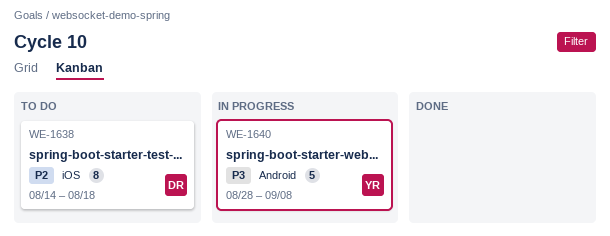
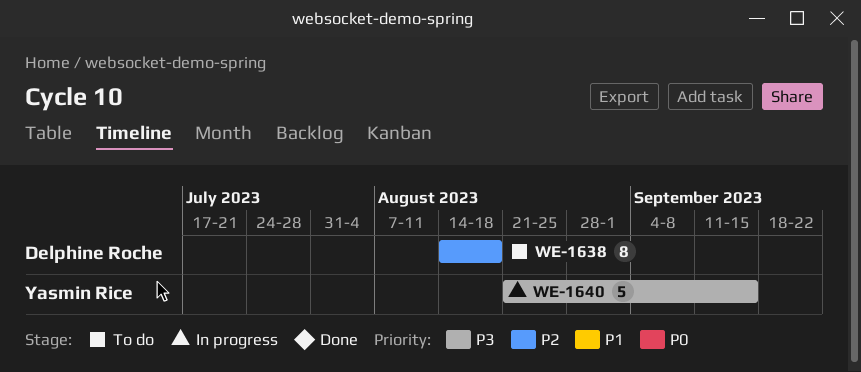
WE-1640, start: Aug 28 -> Aug 21
WE-1640, due: Sep 8 -> Sep 15

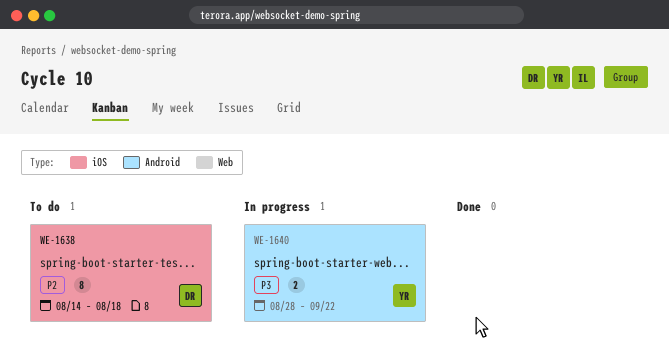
WE-1640, estimate: 5 -> 2
WE-1640, start: Aug 21 -> Aug 28
WE-1640, due: Sep 15 -> Sep 22

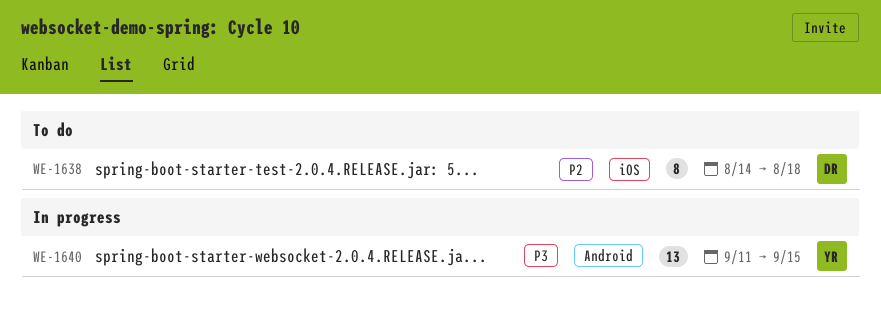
WE-1640, estimate: 2 -> 13
WE-1640, start: Aug 28 -> Sep 11
WE-1640, due: Sep 22 -> Sep 15

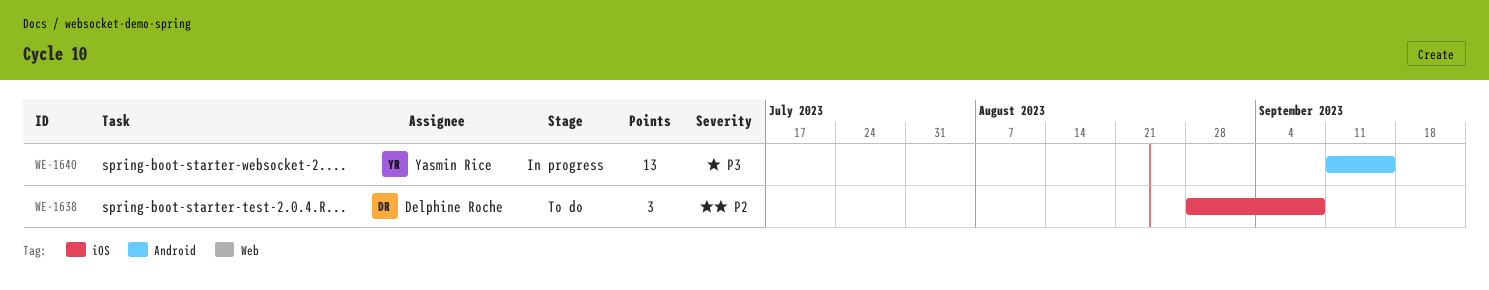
WE-1638, estimate: 8 -> 3
WE-1638, start: Aug 14 -> Aug 28
WE-1638, due: Aug 18 -> Sep 8

